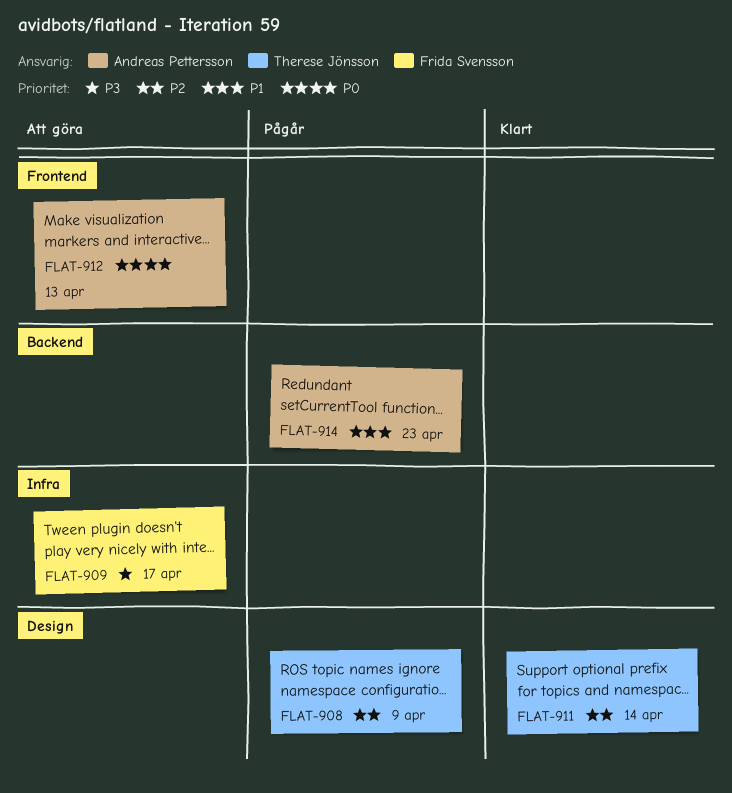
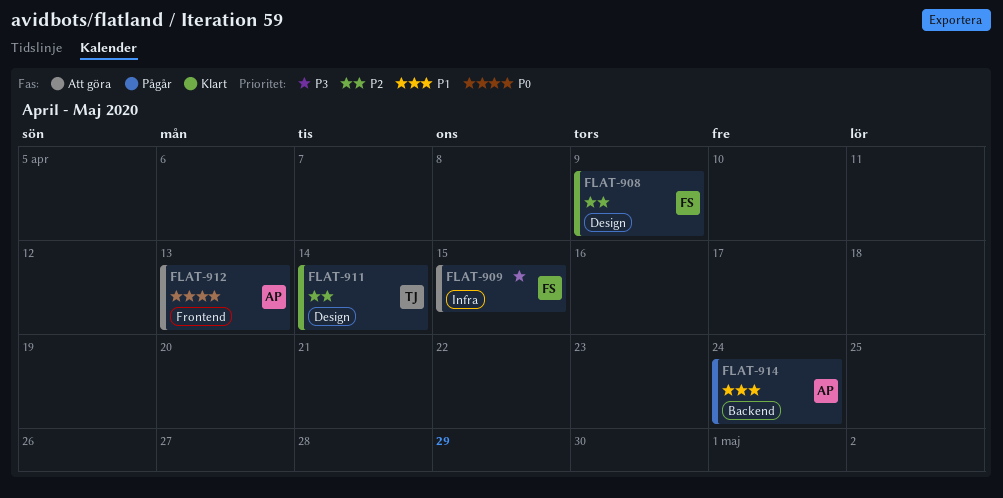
FLAT-908, status: Pågår -> Klart
FLAT-908, owner: Therese Jönsson -> Frida Svensson
FLAT-909, due: Apr 17 -> Apr 15
FLAT-914, due: Apr 23 -> Apr 24

